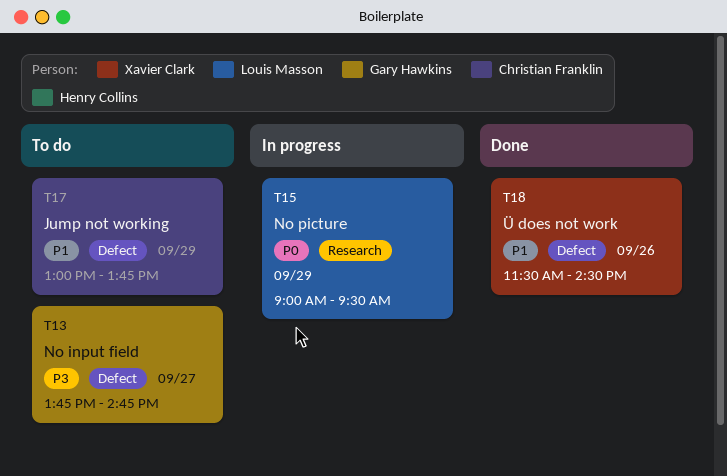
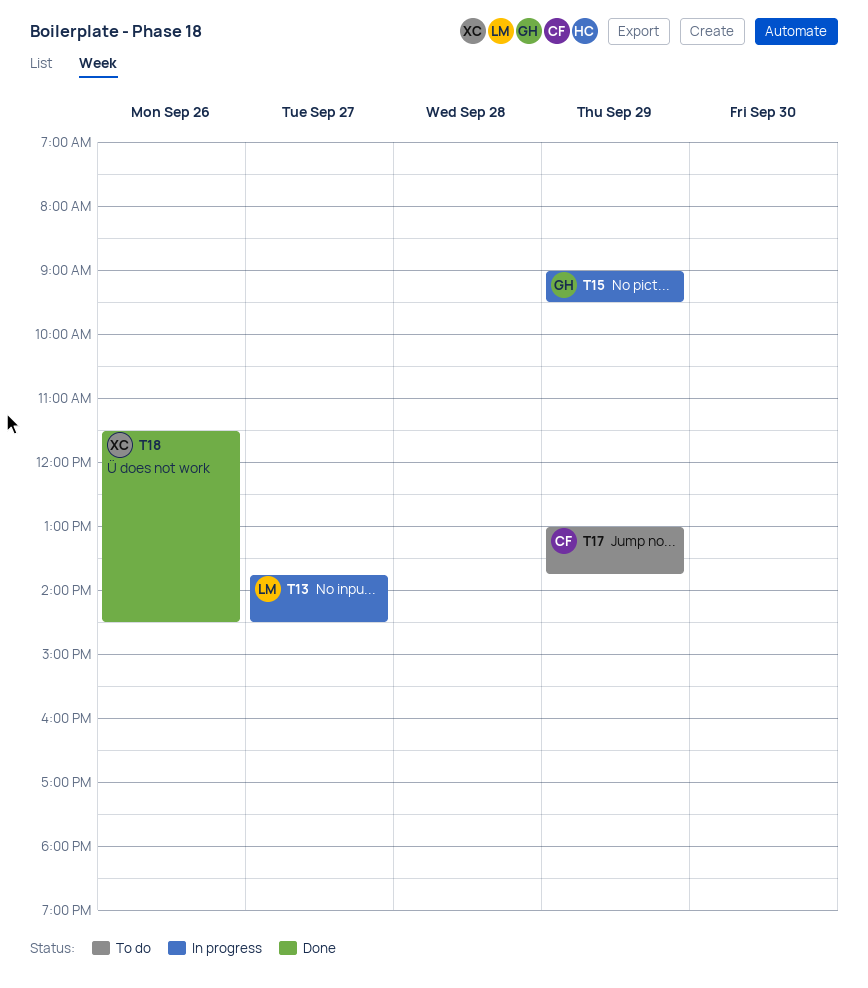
T13, status: To do -> In progress
T13, owner: Gary Hawkins -> Louis Masson
T13, ends: 14:45 -> 14:30
T15, owner: Louis Masson -> Gary Hawkins

